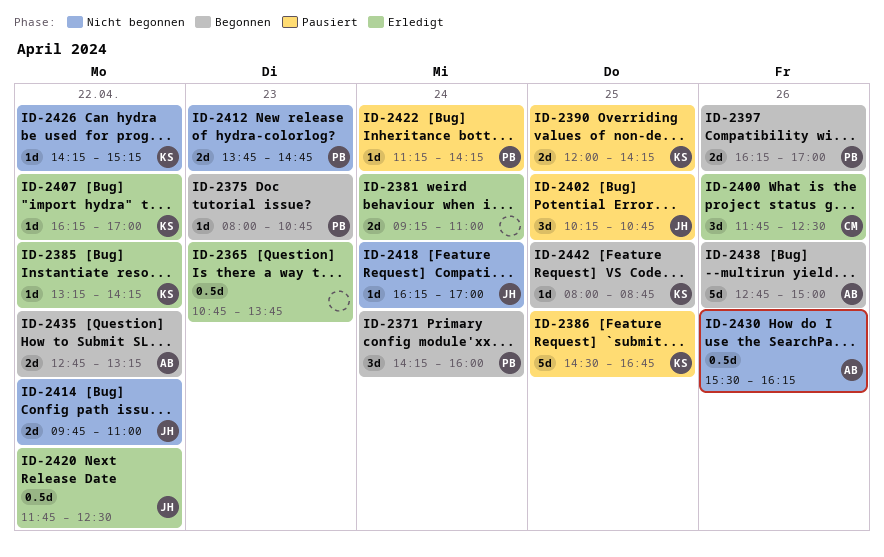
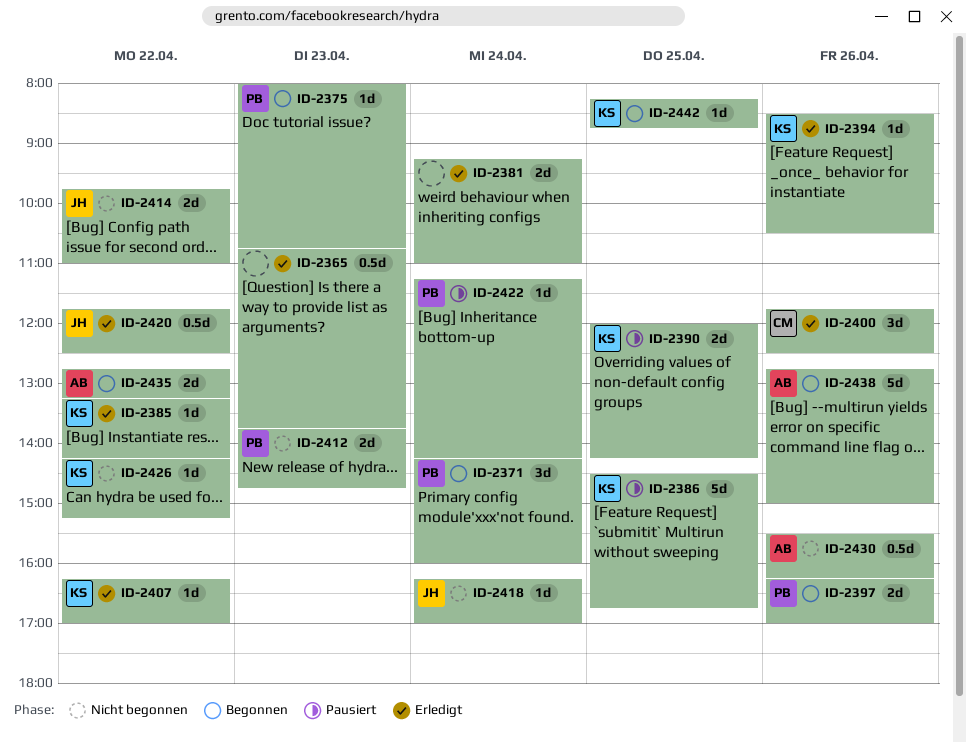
ID-2394: none -> present
ID-2402: present -> none
ID-2442, begins: 08:00 -> 08:15

